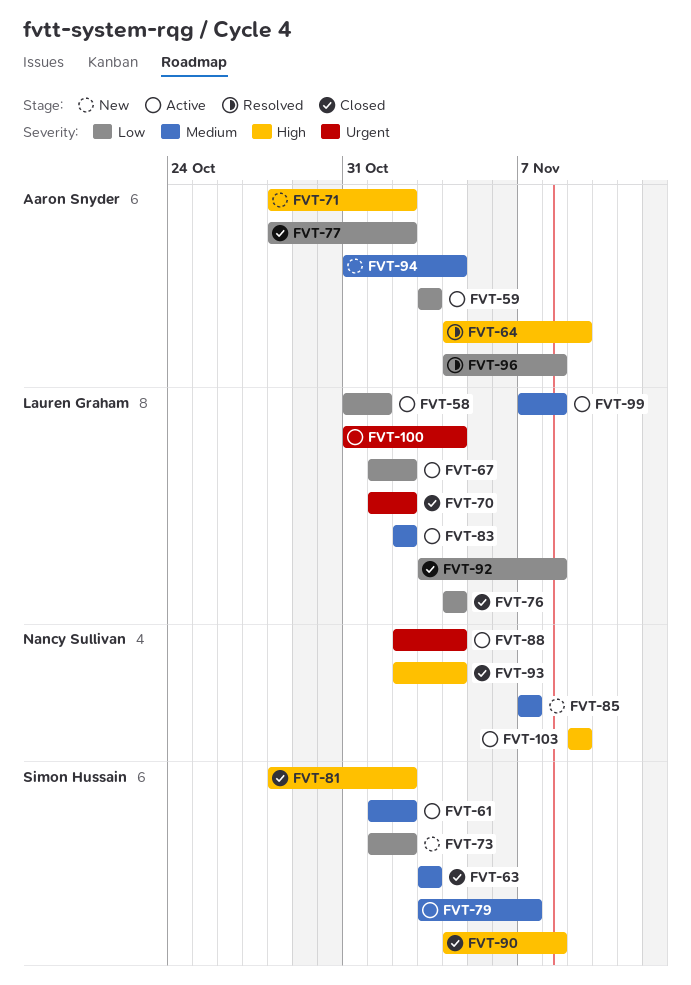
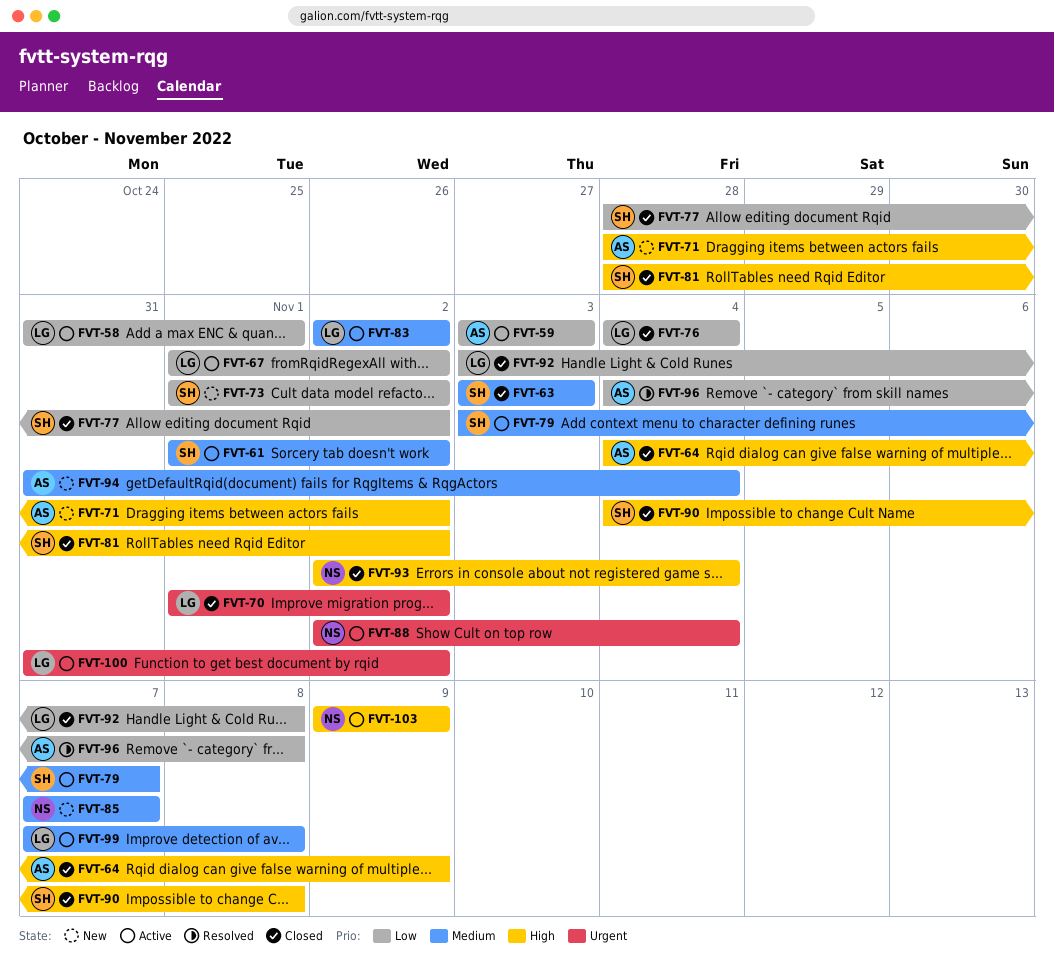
FVT-64, status: Resolved -> Closed
FVT-77, owner: Aaron Snyder -> Simon Hussain
FVT-100, due: Nov 4 -> Nov 2

